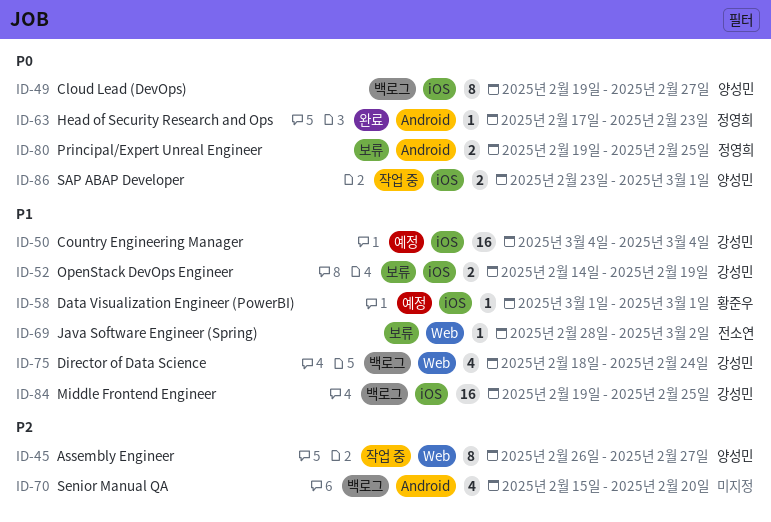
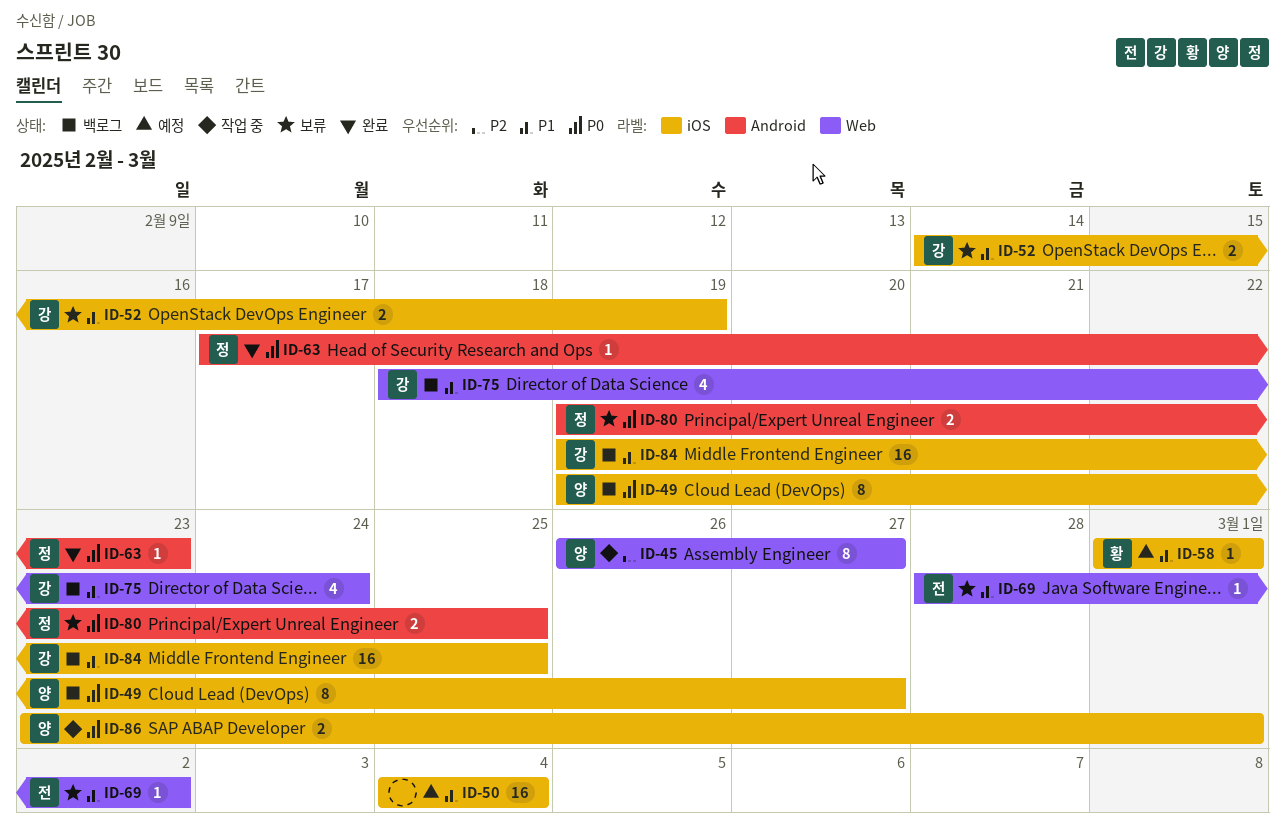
ID-50, owner: 강성민 -> none
ID-70: present -> none

